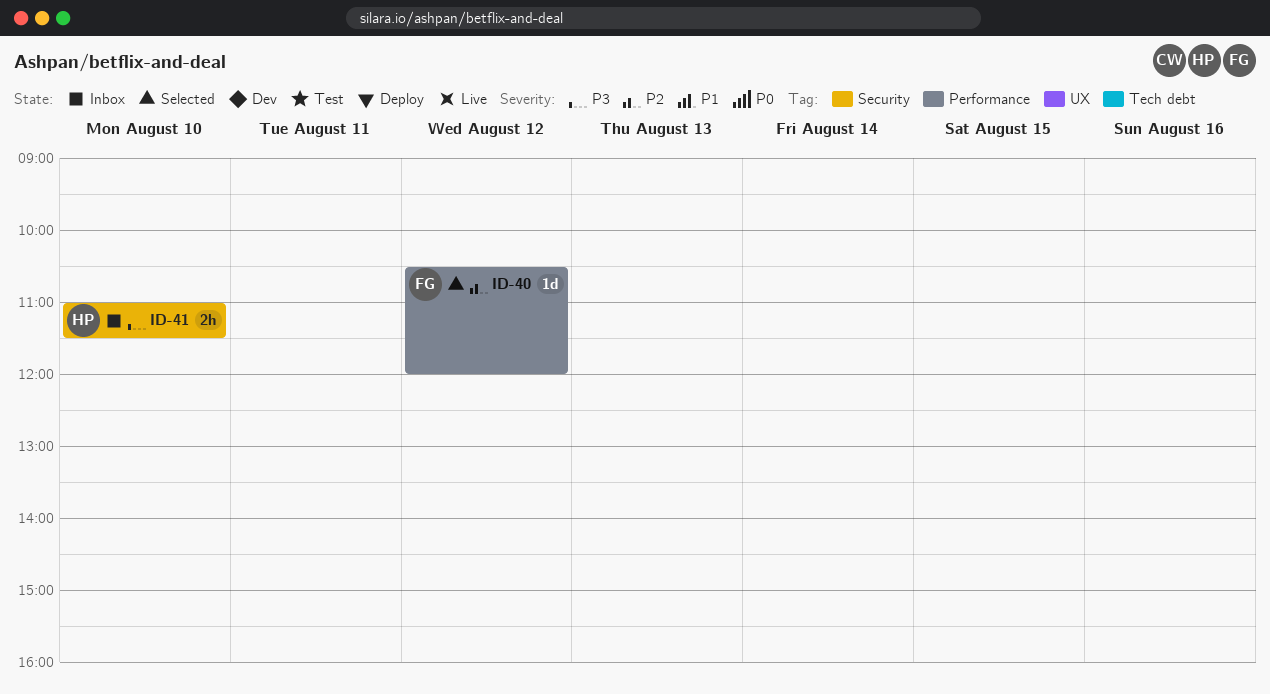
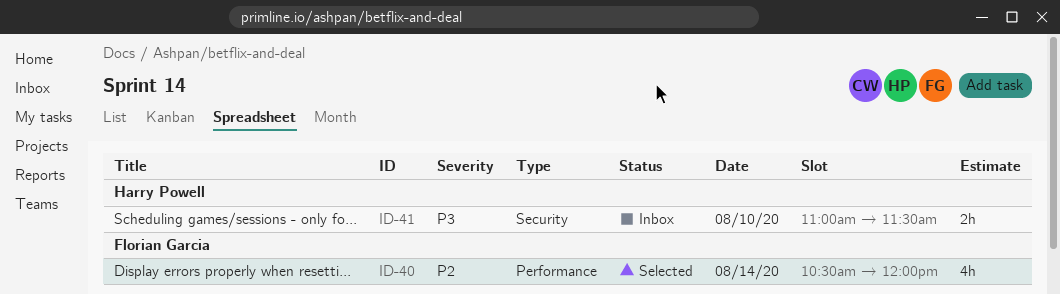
ID-40, estimate: 1d -> 4h
ID-40, day: Aug 12 -> Aug 14

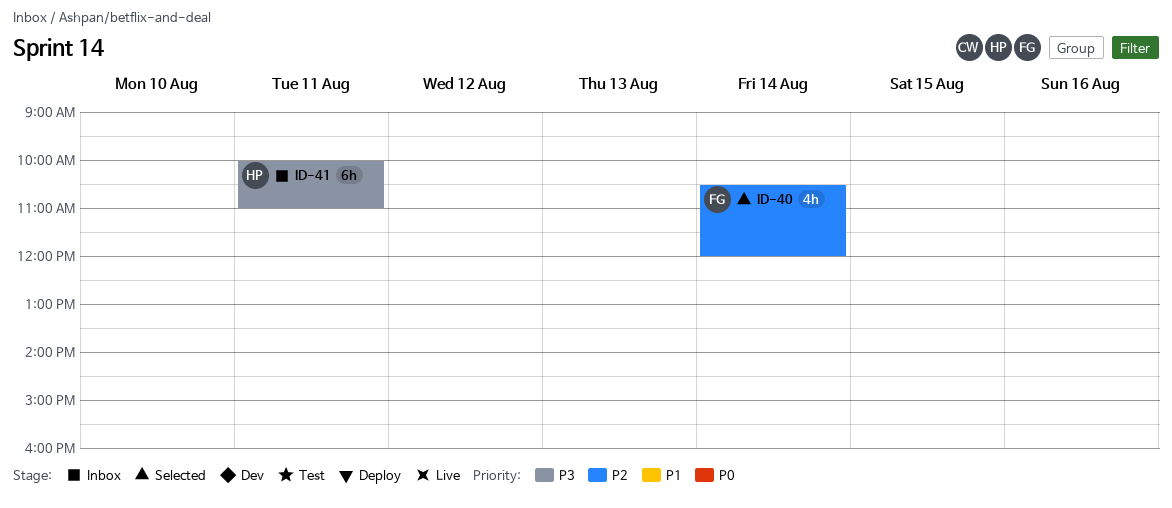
ID-41, estimate: 2h -> 6h
ID-41, day: Aug 10 -> Aug 11
ID-41, begins: 11:00 -> 10:00
ID-41, ends: 11:30 -> 11:00

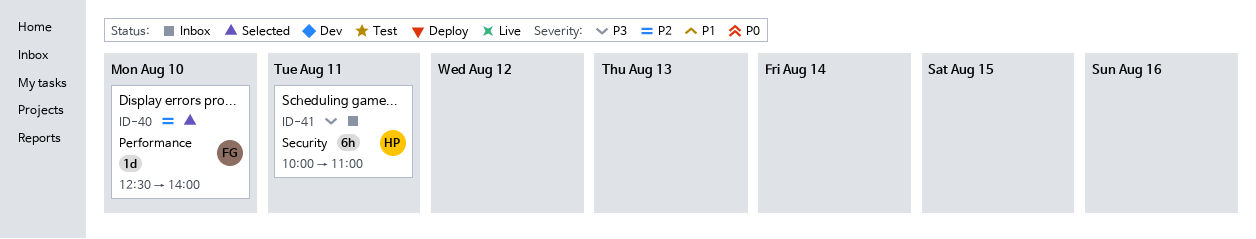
ID-40, estimate: 4h -> 1d
ID-40, day: Aug 14 -> Aug 10
ID-40, begins: 10:30 -> 12:30
ID-40, ends: 12:00 -> 14:00

